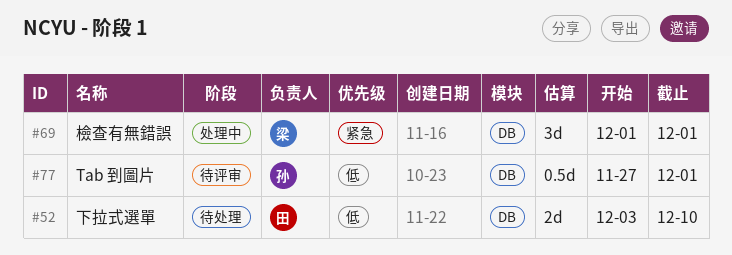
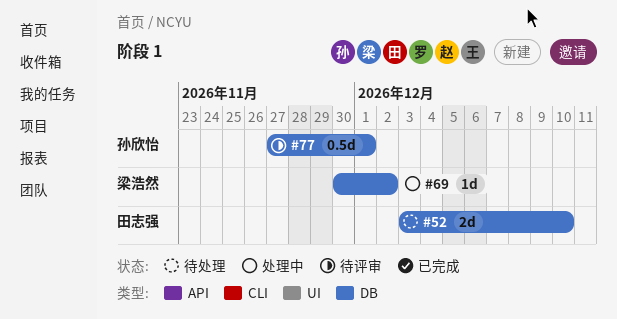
#69, estimate: 3d -> 1d
#69, start: Dec 1 -> Nov 30
#69, due: Dec 1 -> Dec 2

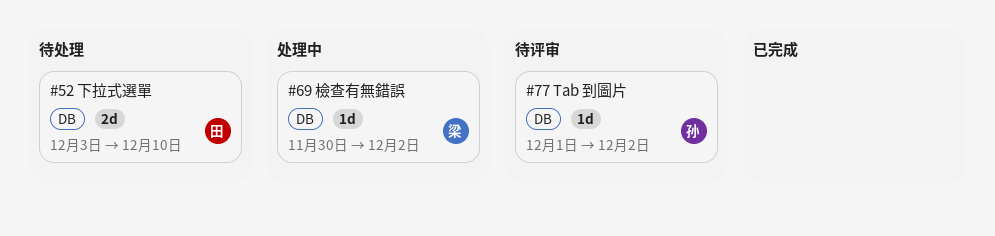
#77, estimate: 0.5d -> 1d
#77, start: Nov 27 -> Dec 1
#77, due: Dec 1 -> Dec 2

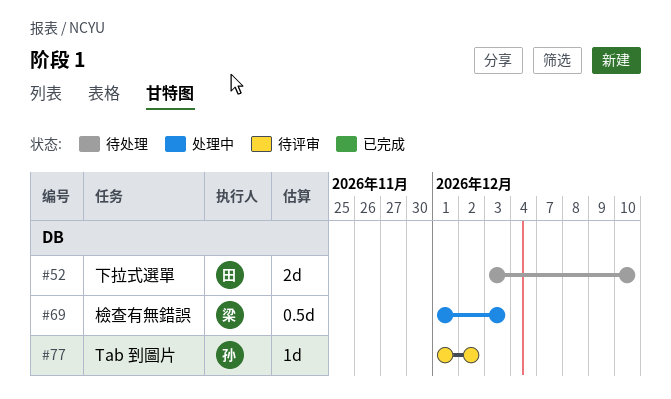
#69, estimate: 1d -> 0.5d
#69, start: Nov 30 -> Dec 1
#69, due: Dec 2 -> Dec 3

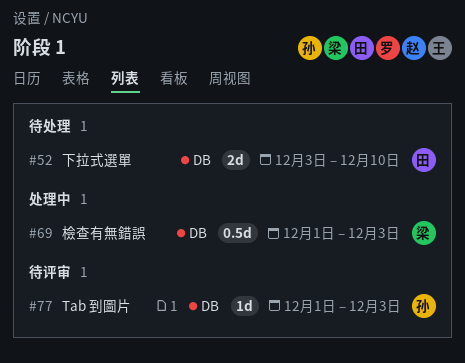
#77, due: Dec 2 -> Dec 3

